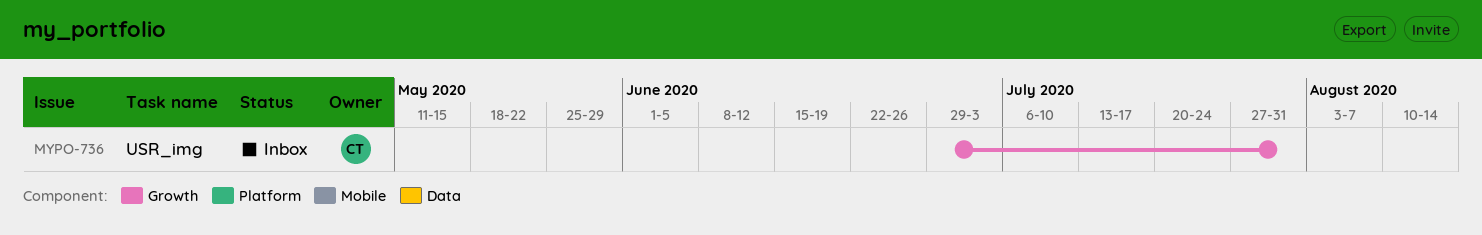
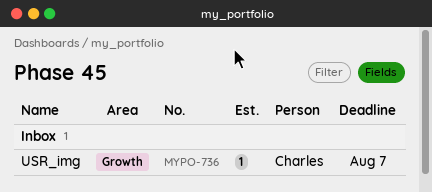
MYPO-736, due: Jul 31 -> Aug 7

